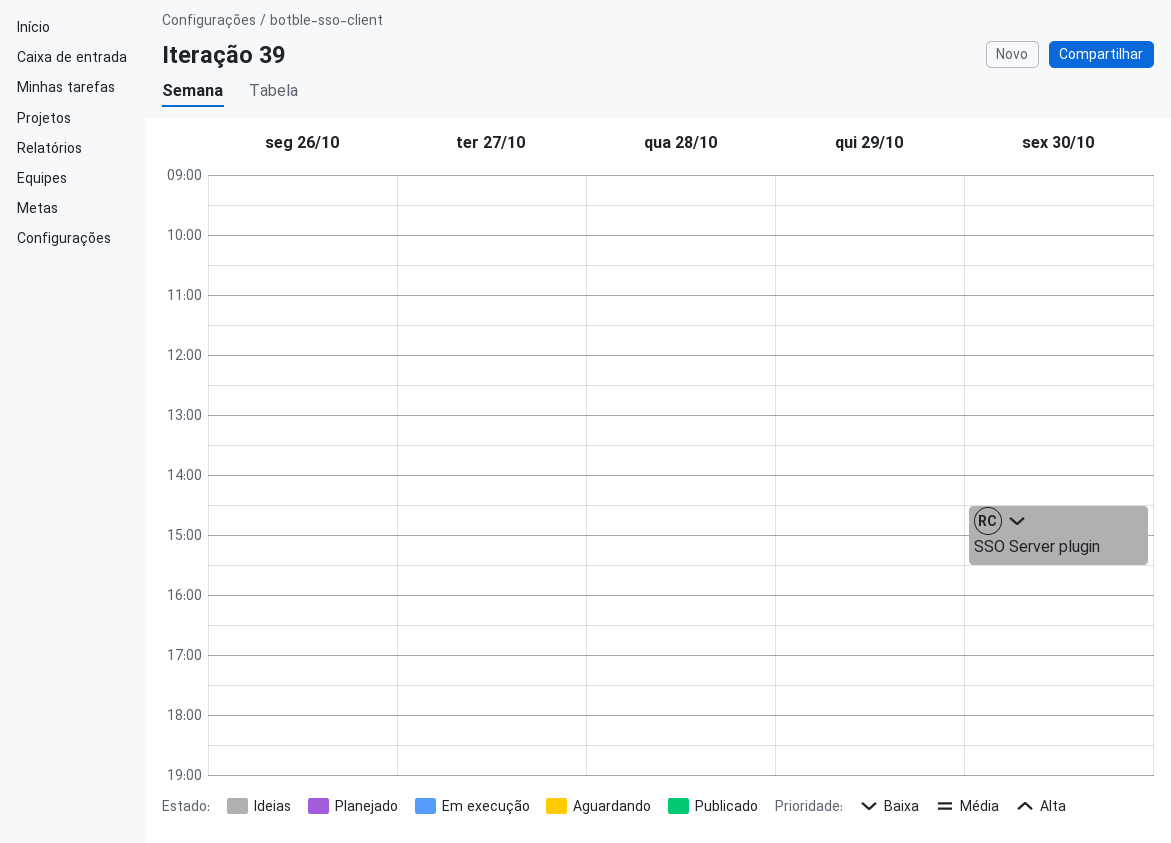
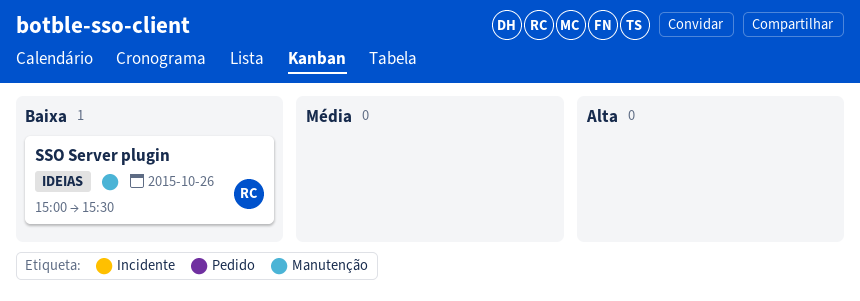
SSO Server plugin, day: Oct 30 -> Oct 26
SSO Server plugin, begins: 14:30 -> 15:00

